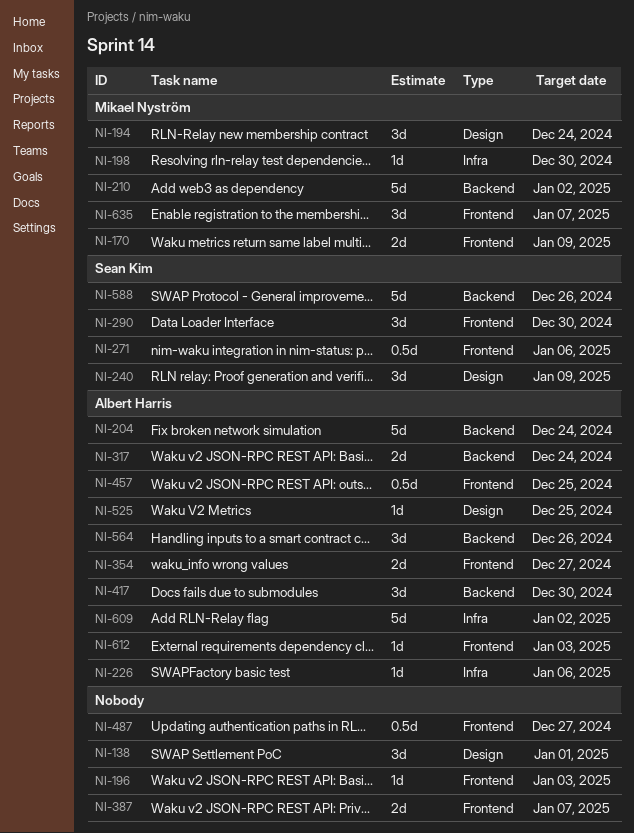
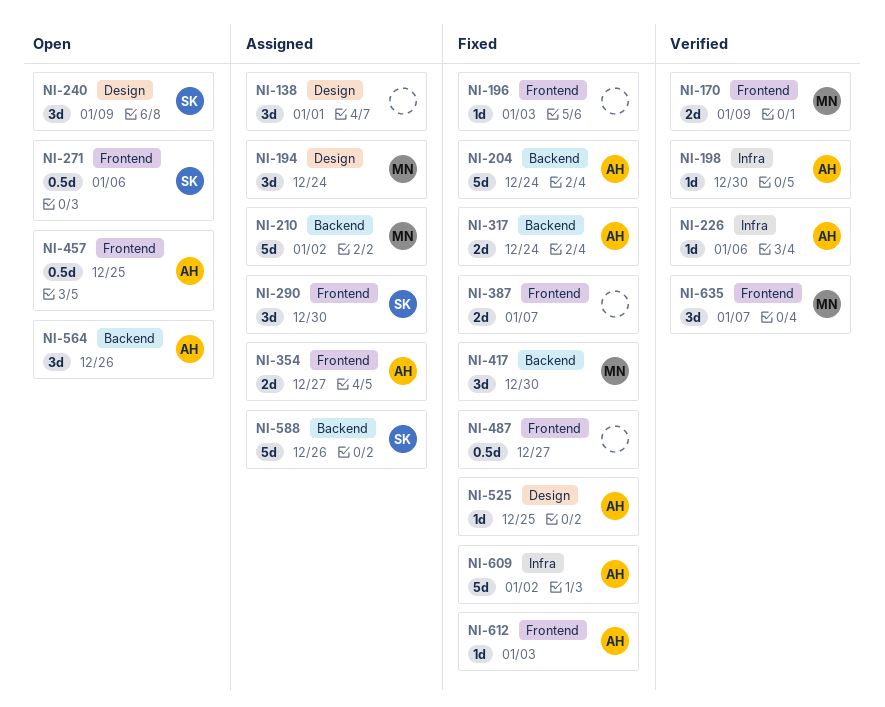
NI-198, owner: Mikael Nyström -> Albert Harris
NI-417, owner: Albert Harris -> Mikael Nyström

